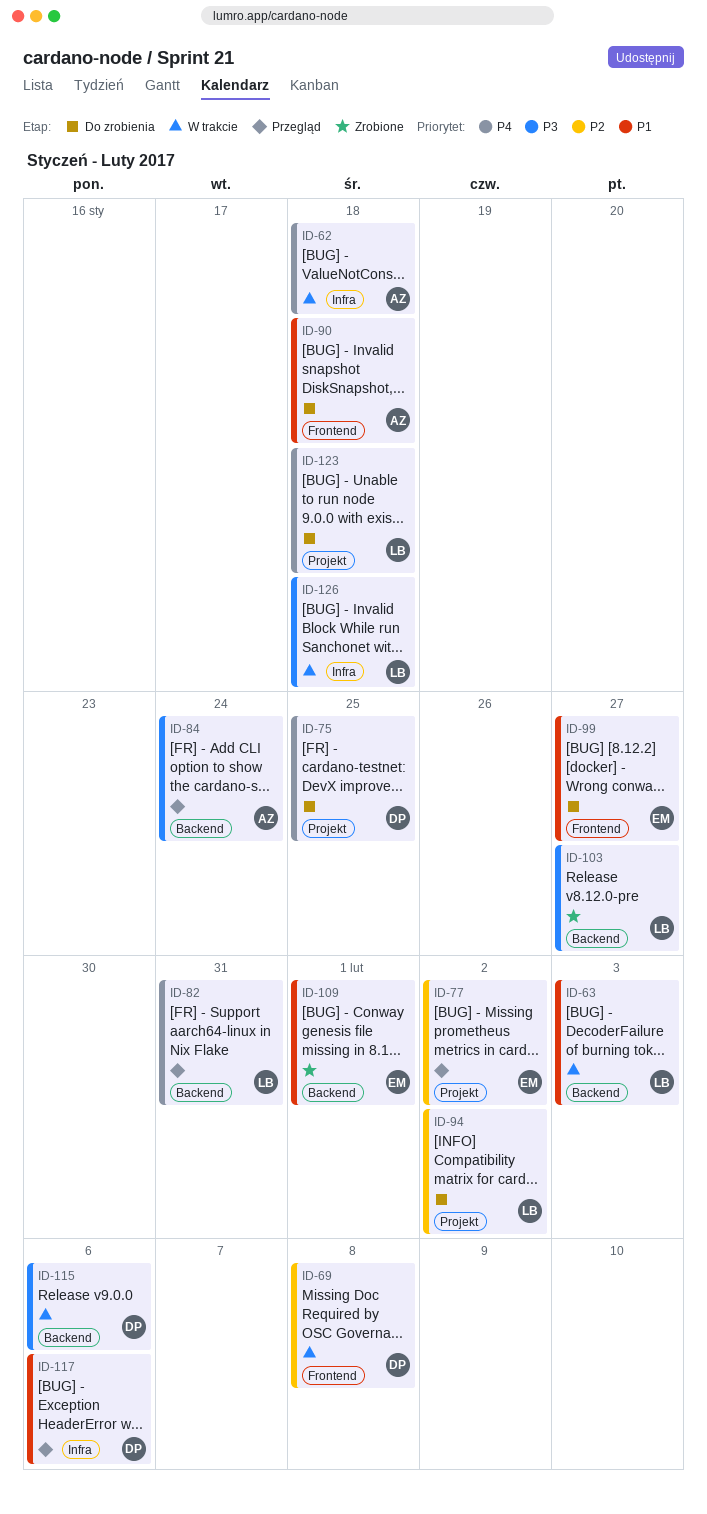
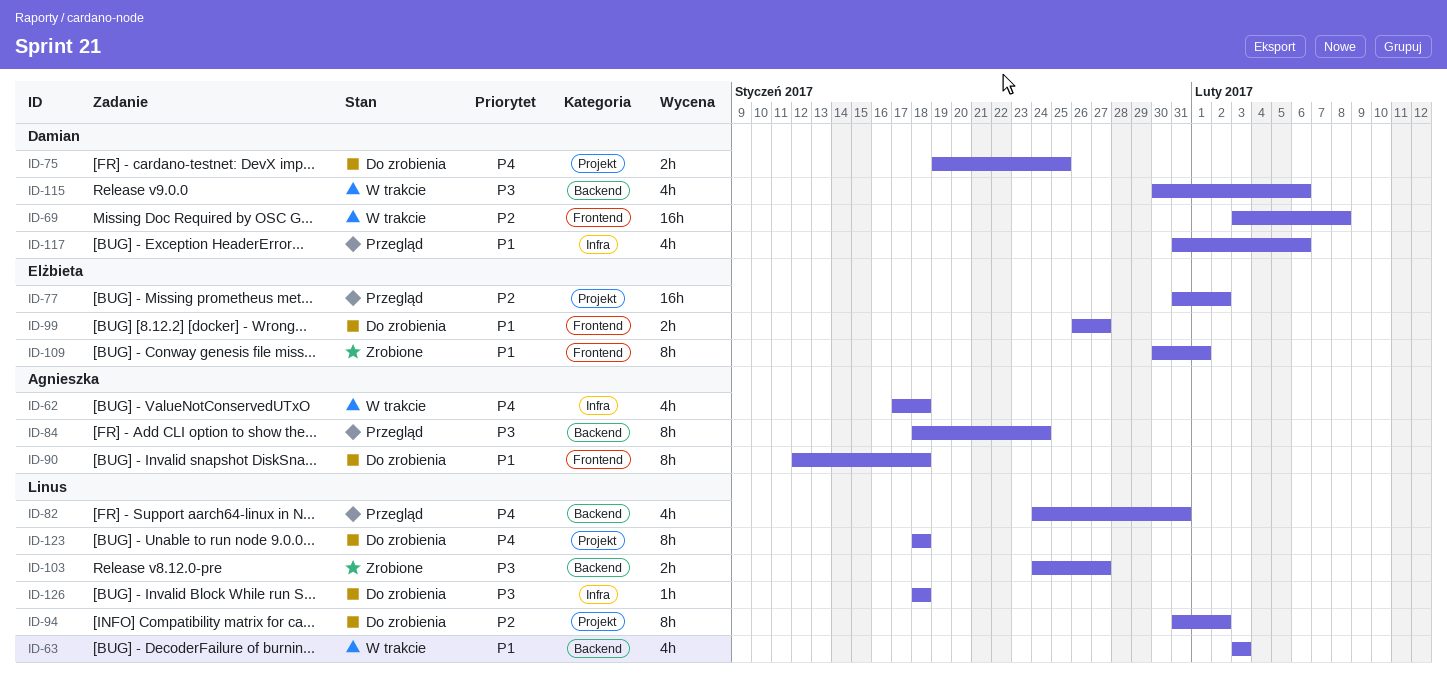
ID-109, label: Backend -> Frontend
ID-126, status: W trakcie -> Do zrobienia

